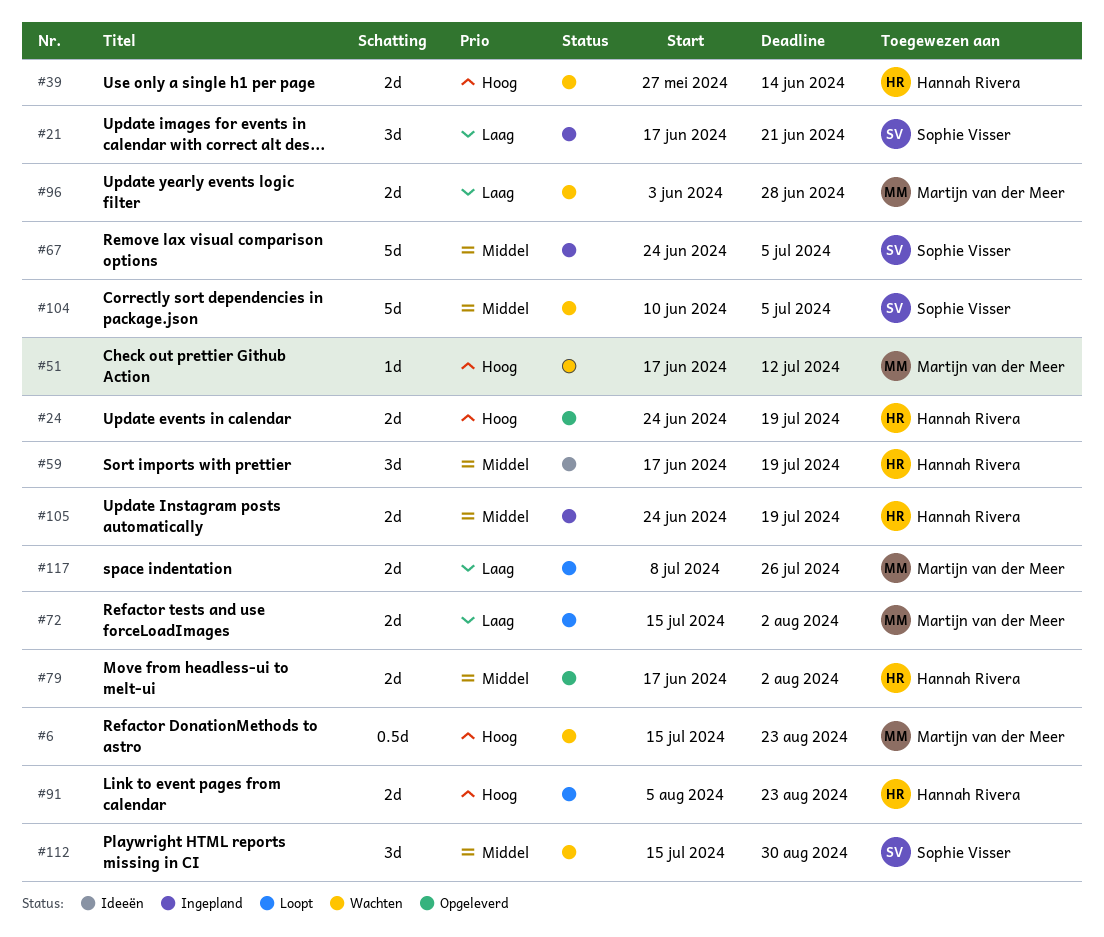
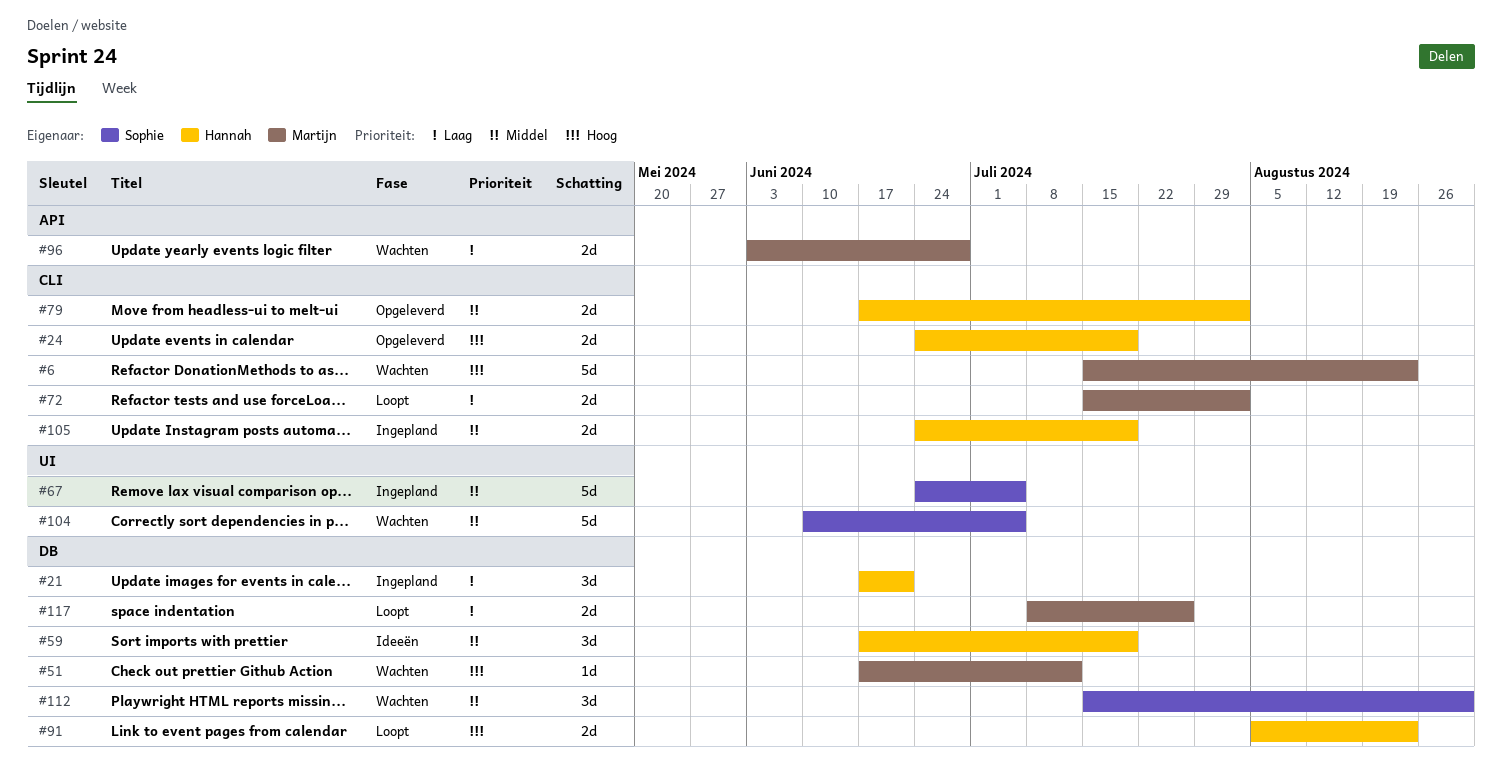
#6, estimate: 0.5d -> 5d
#21, owner: Sophie Visser -> Hannah Rivera
#39: present -> none

